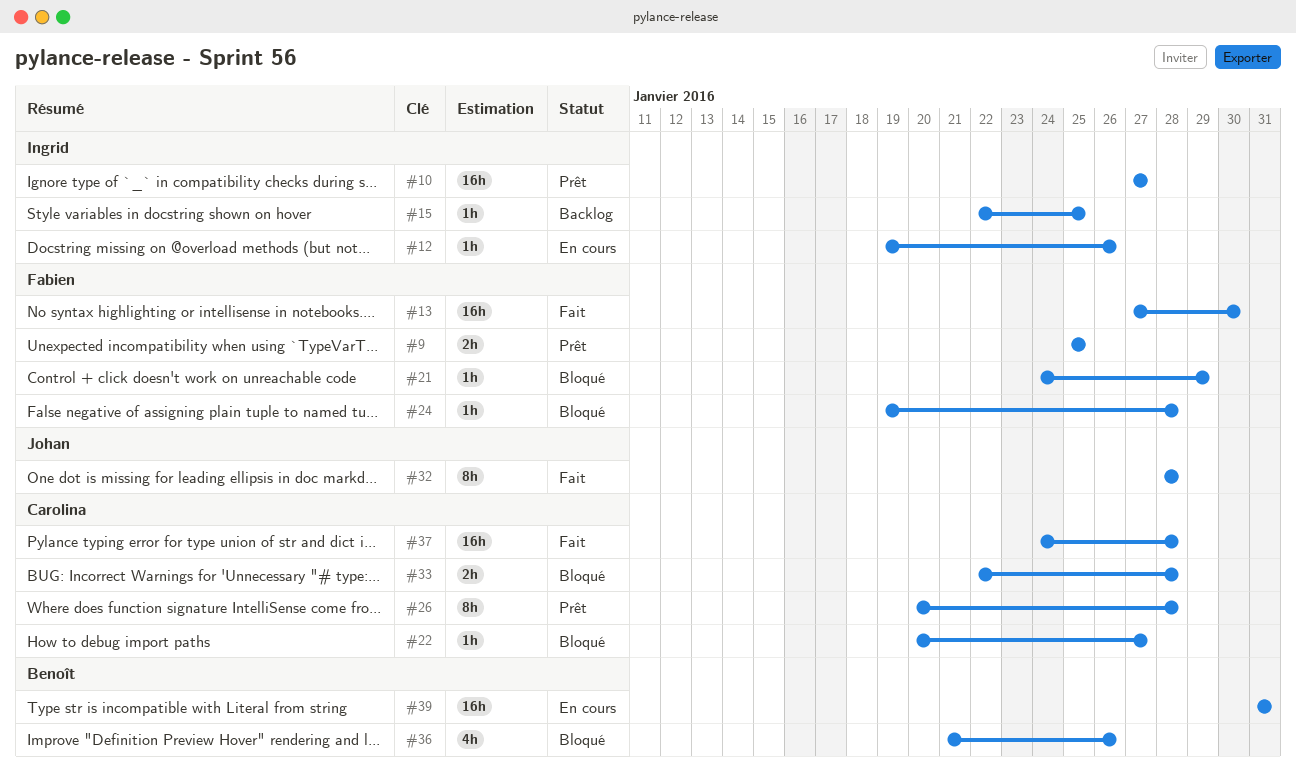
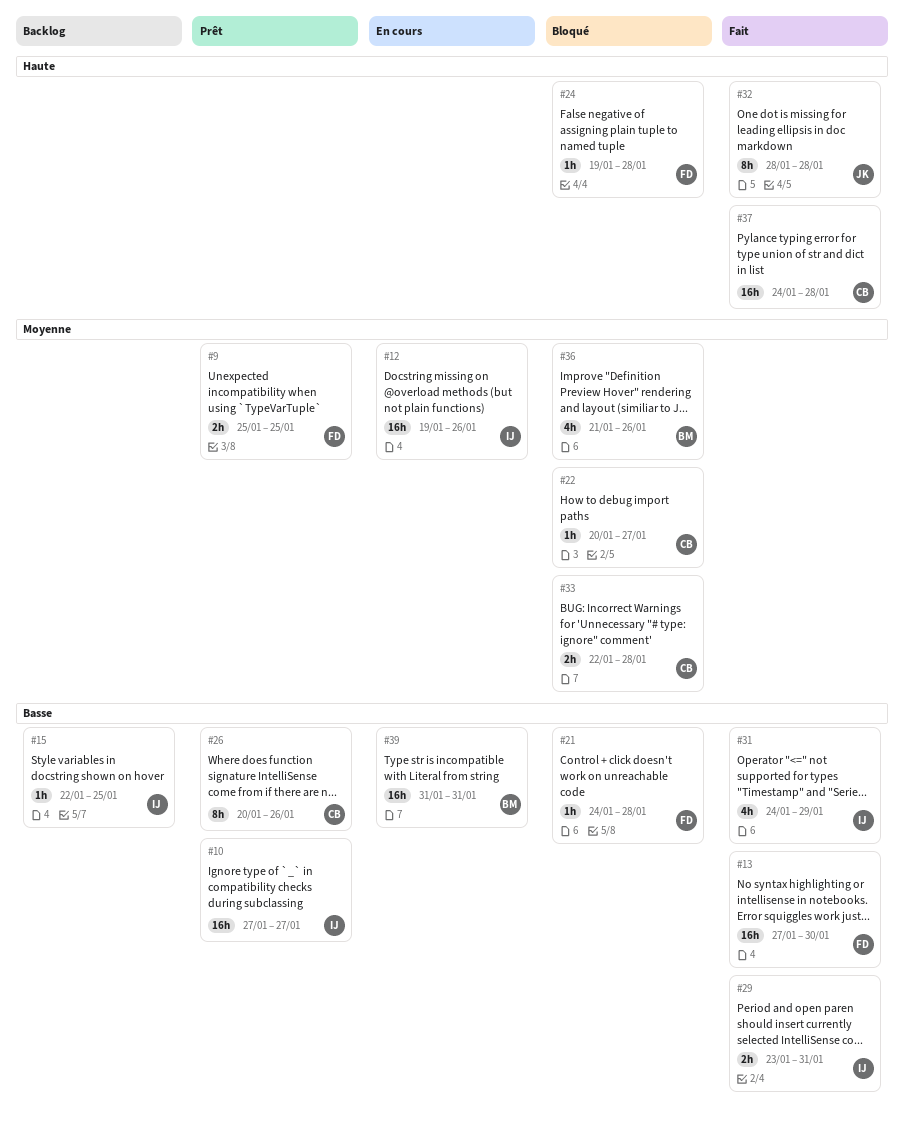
#12, estimate: 1h -> 16h
#21, due: Jan 29 -> Jan 28
#26, due: Jan 28 -> Jan 26
#29: none -> present
#31: none -> present

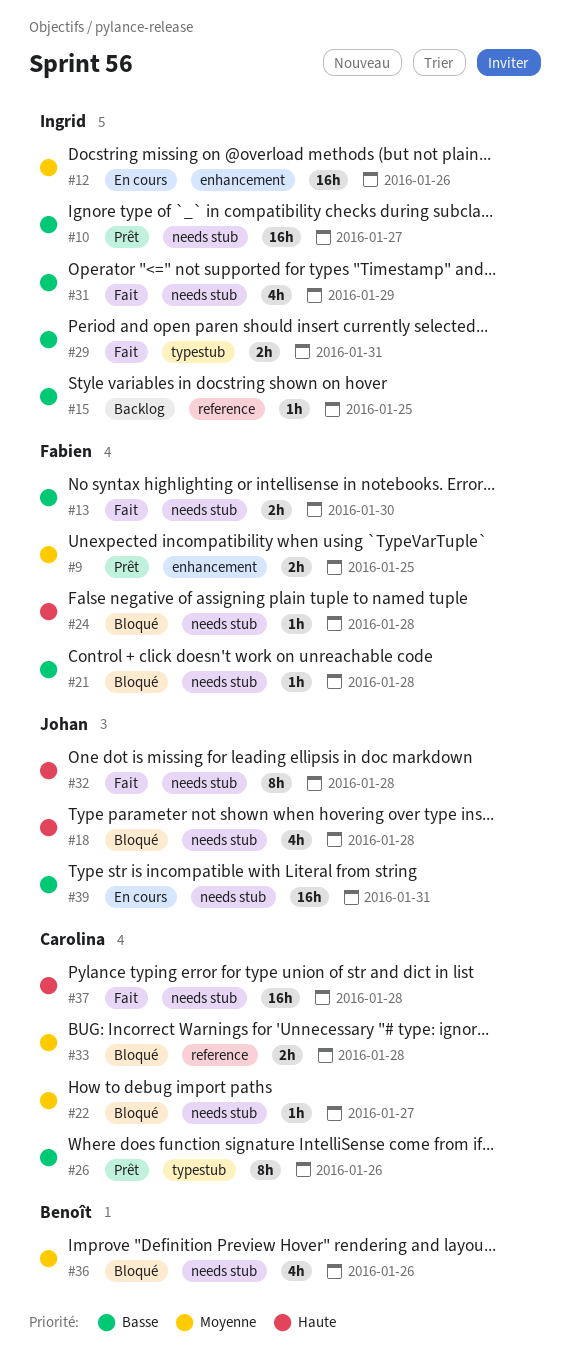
#13, estimate: 16h -> 2h
#18: none -> present
#39, owner: Benoît -> Johan

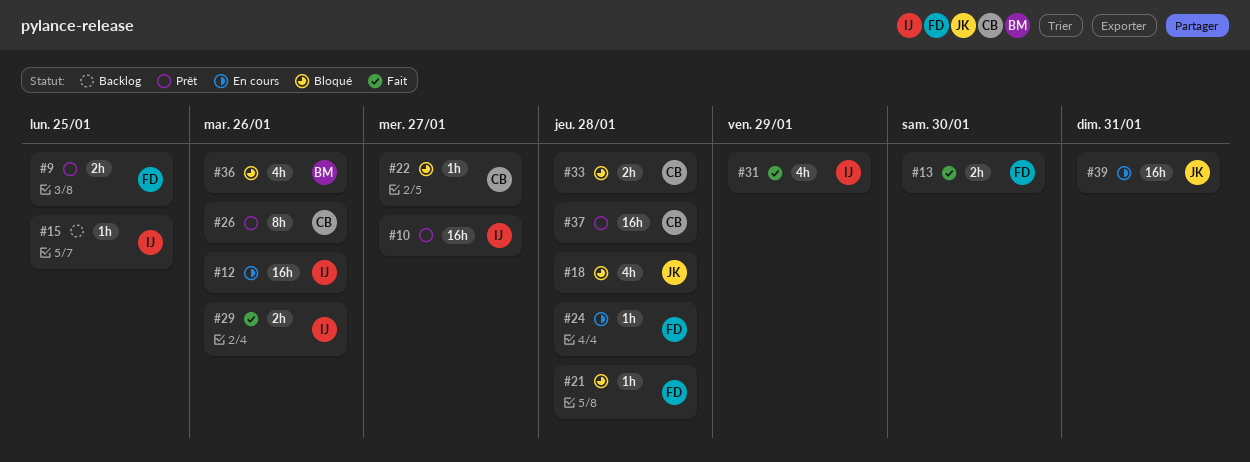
#24, status: Bloqué -> En cours
#29, due: Jan 31 -> Jan 26
#32: present -> none
#37, status: Fait -> Prêt

